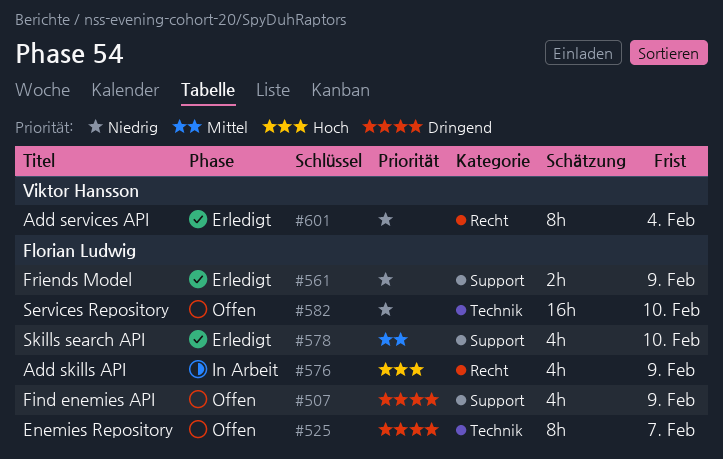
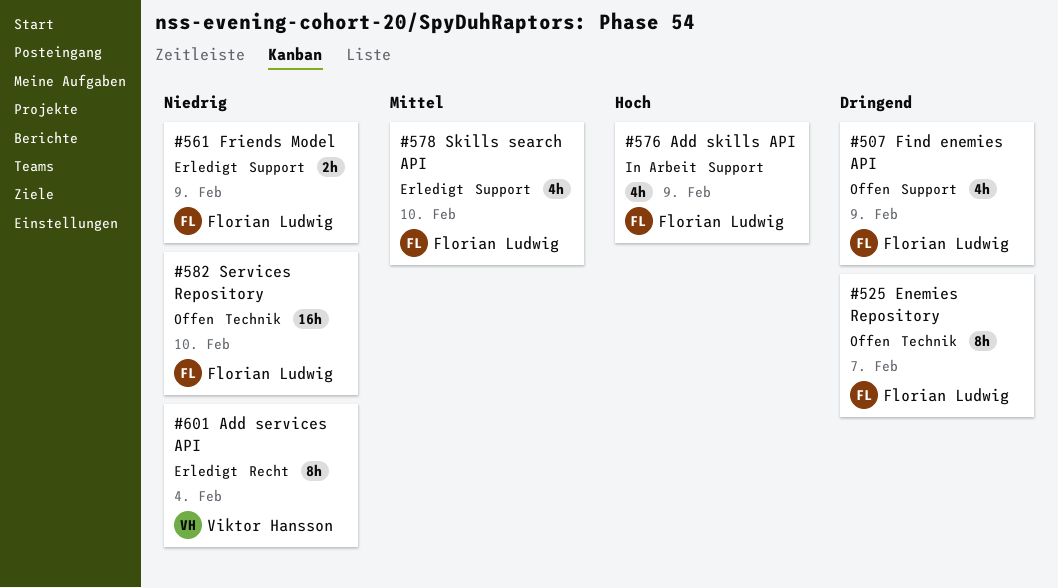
#576, label: Recht -> Support

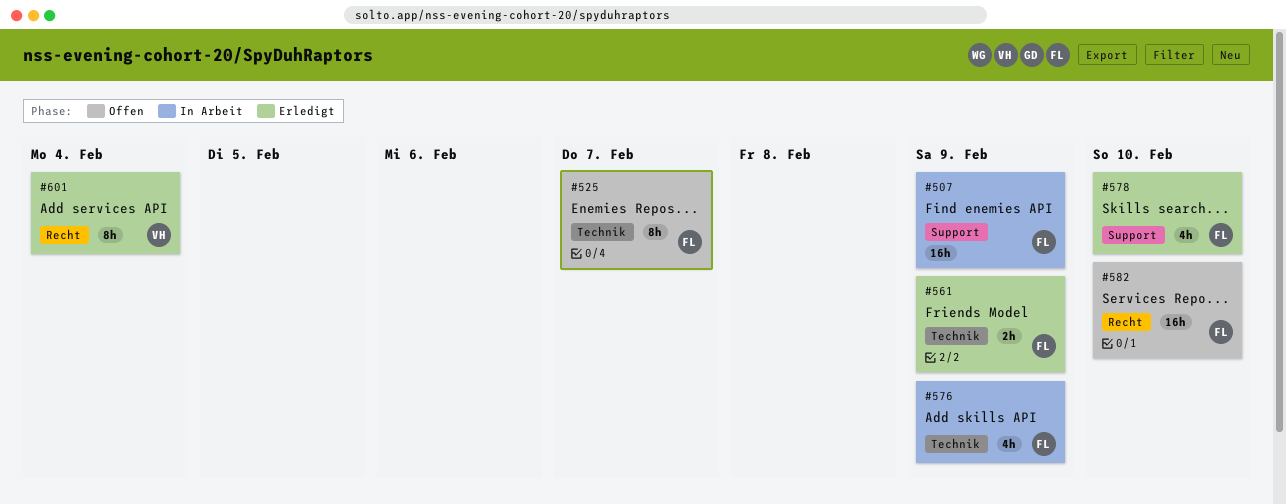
#507, status: Offen -> In Arbeit
#507, estimate: 4h -> 16h
#561, label: Support -> Technik
#576, label: Support -> Technik
#582, label: Technik -> Recht

